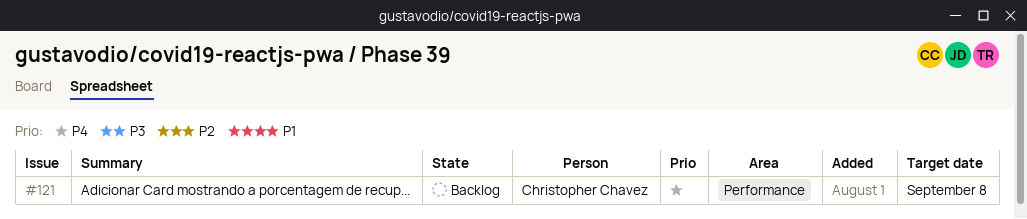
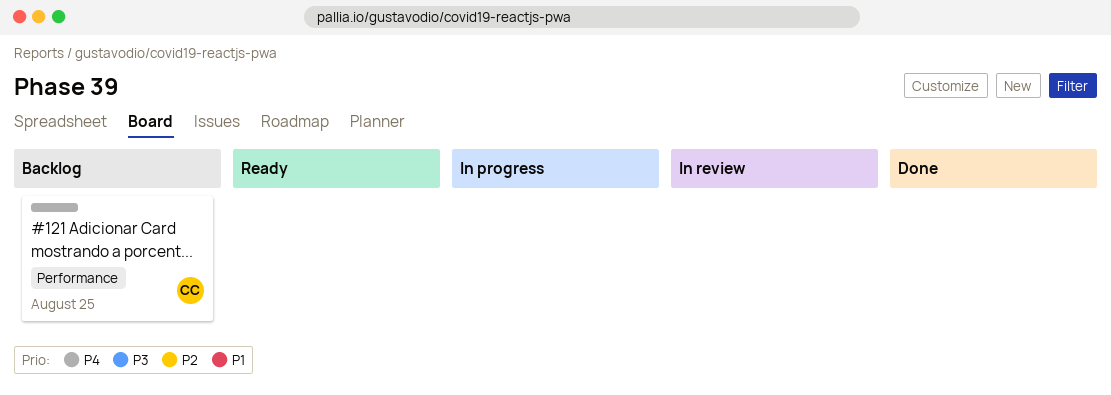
#121, due: Sep 8 -> Aug 25

